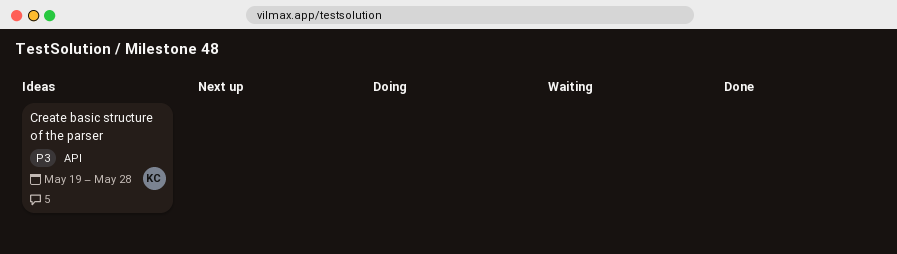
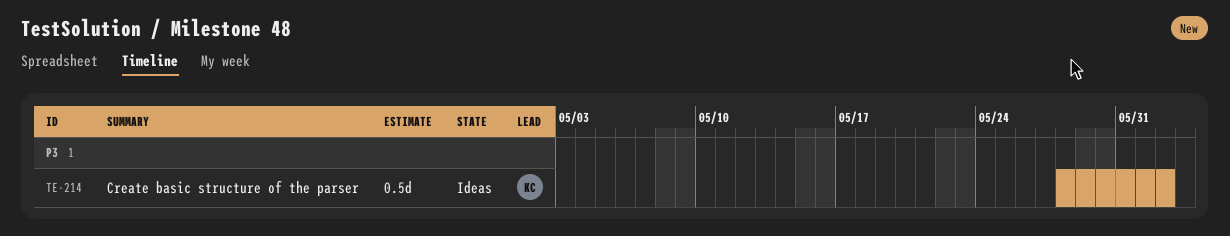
Create basic structure of the parser, start: May 19 -> May 28
Create basic structure of the parser, due: May 28 -> Jun 2

